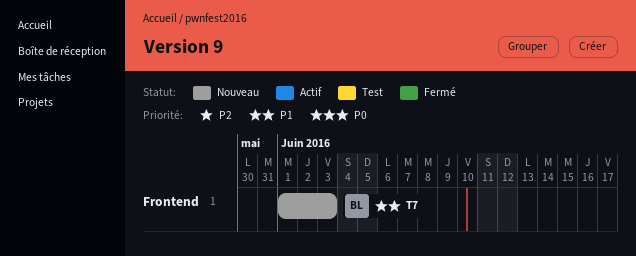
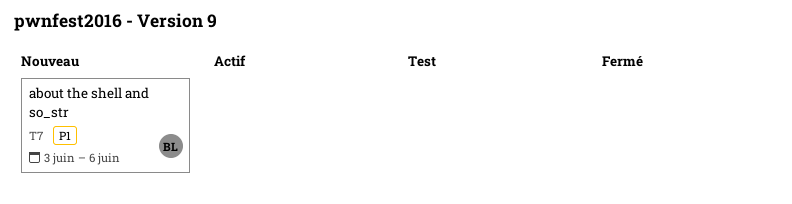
T7, start: Jun 1 -> Jun 3
T7, due: Jun 3 -> Jun 6

